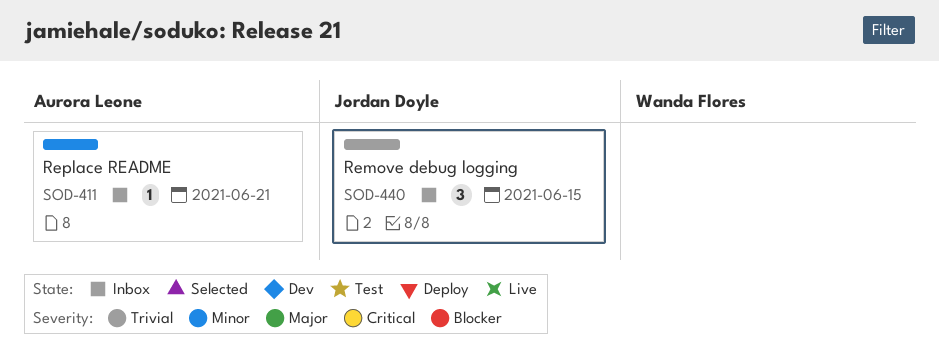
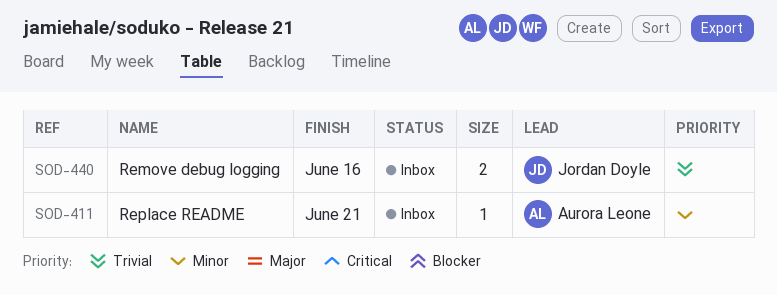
SOD-440, estimate: 3 -> 2
SOD-440, due: Jun 15 -> Jun 16

